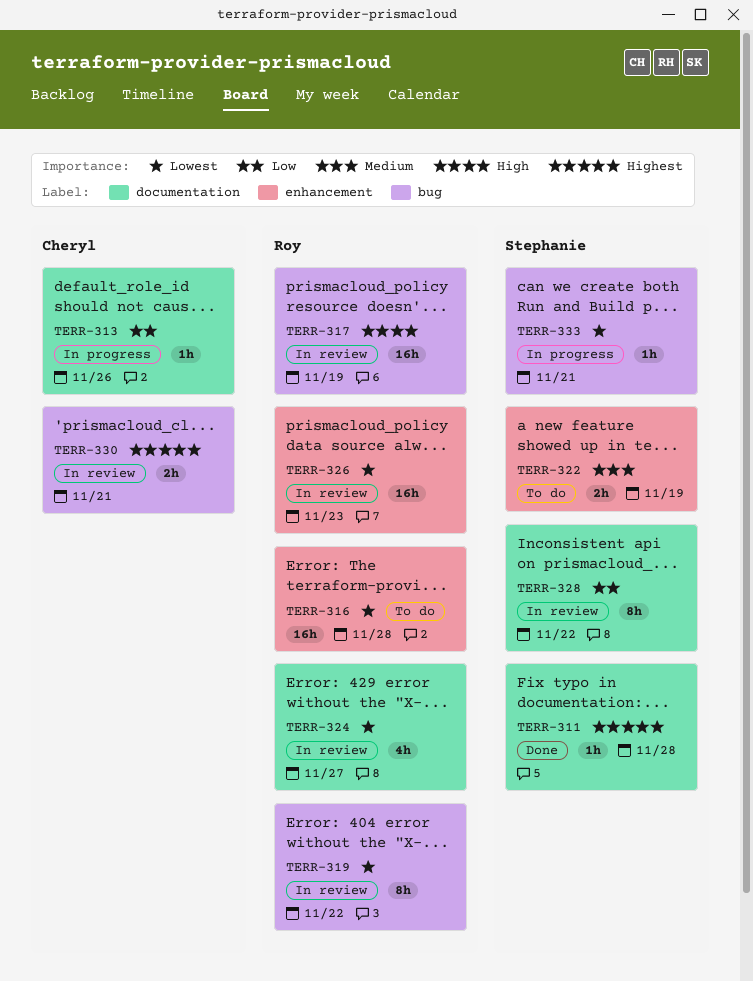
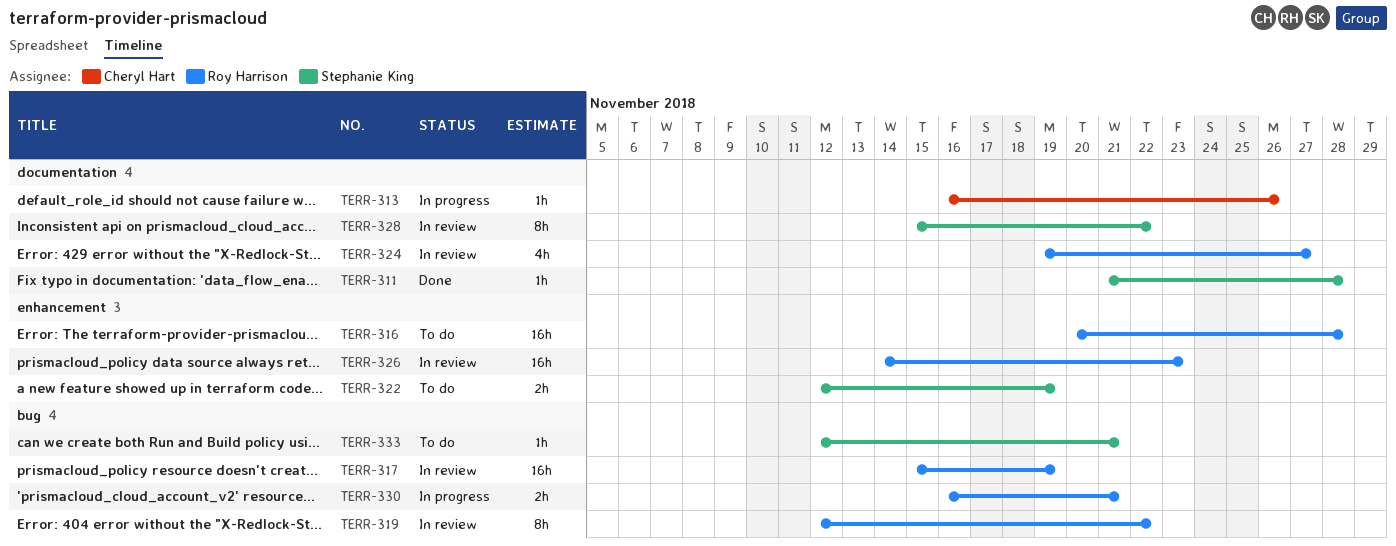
TERR-330, status: In review -> In progress
TERR-330, owner: Cheryl Hart -> Roy Harrison
TERR-333, status: In progress -> To do

